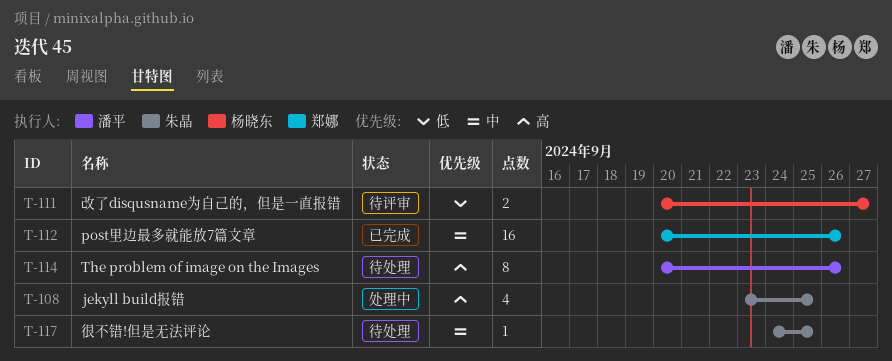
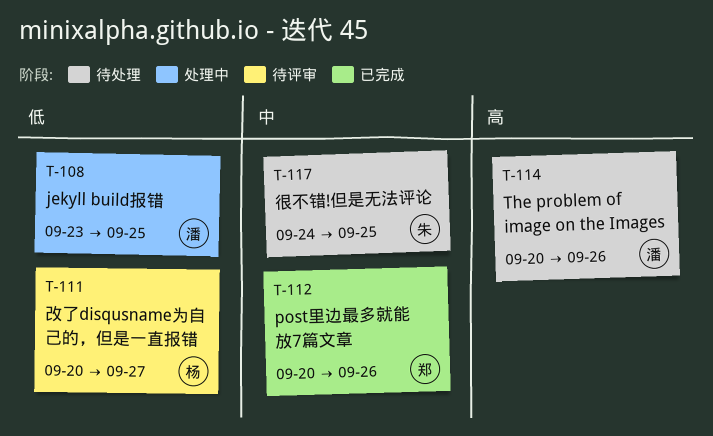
T-108, owner: 朱晶 -> 潘平
T-108, priority: 高 -> 低

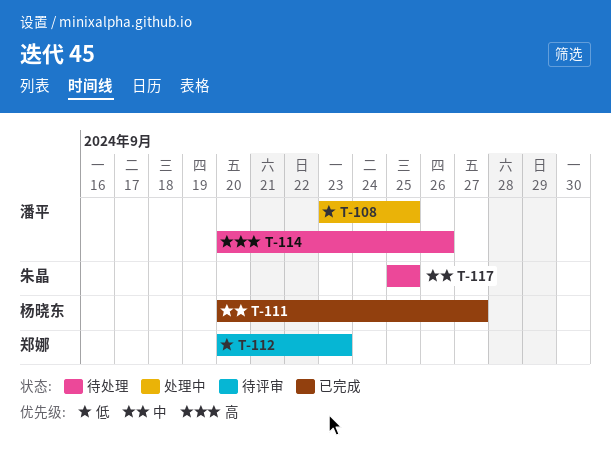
T-111, status: 待评审 -> 已完成
T-111, priority: 低 -> 中
T-112, status: 已完成 -> 待评审
T-112, priority: 中 -> 低
T-112, due: Sep 26 -> Sep 23
T-117, start: Sep 24 -> Sep 25

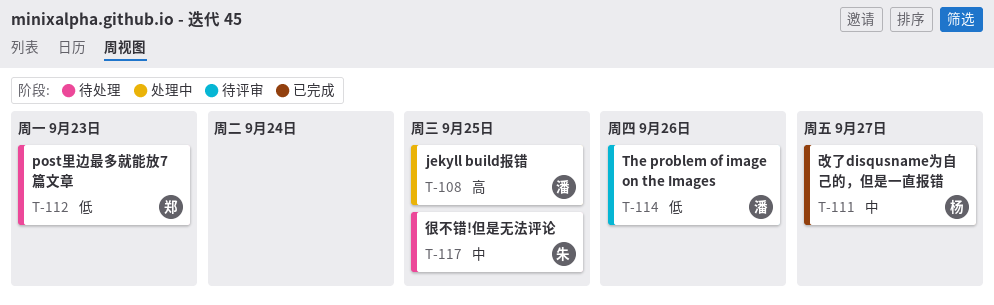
T-108, priority: 低 -> 高
T-112, status: 待评审 -> 待处理
T-114, status: 待处理 -> 待评审
T-114, priority: 高 -> 低

